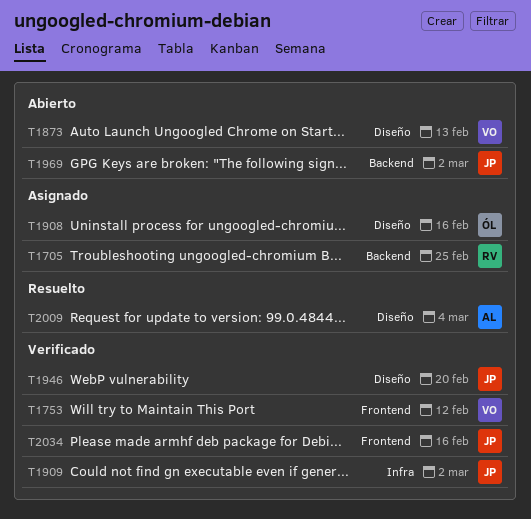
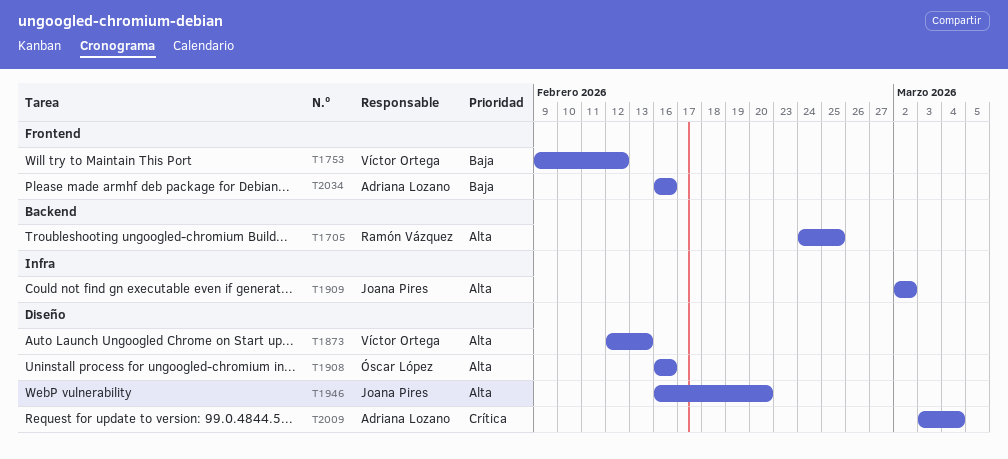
T1969: present -> none
T2034, owner: Joana Pires -> Adriana Lozano

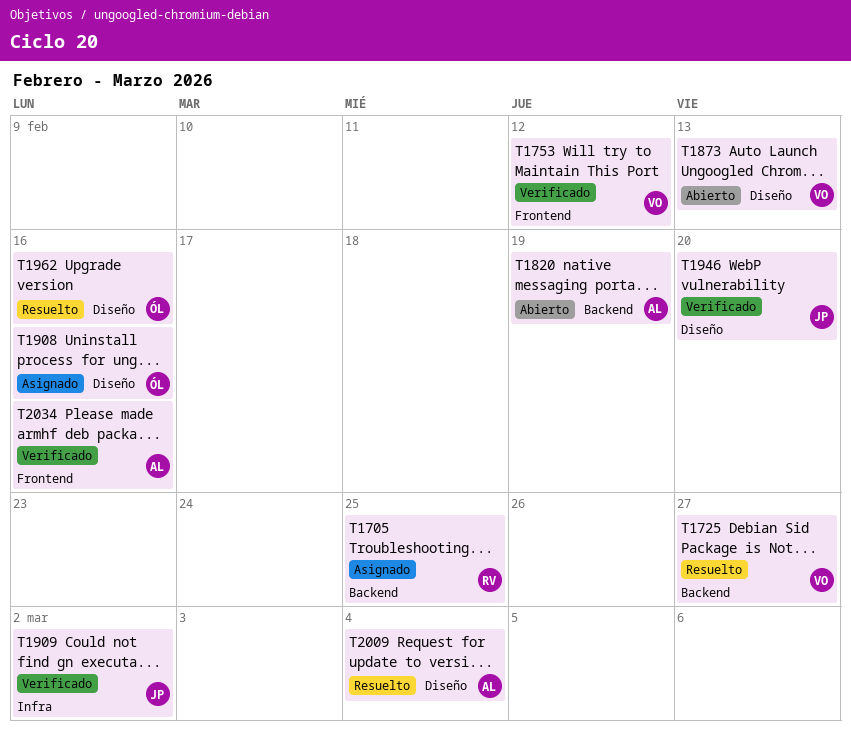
T1725: none -> present
T1820: none -> present
T1962: none -> present

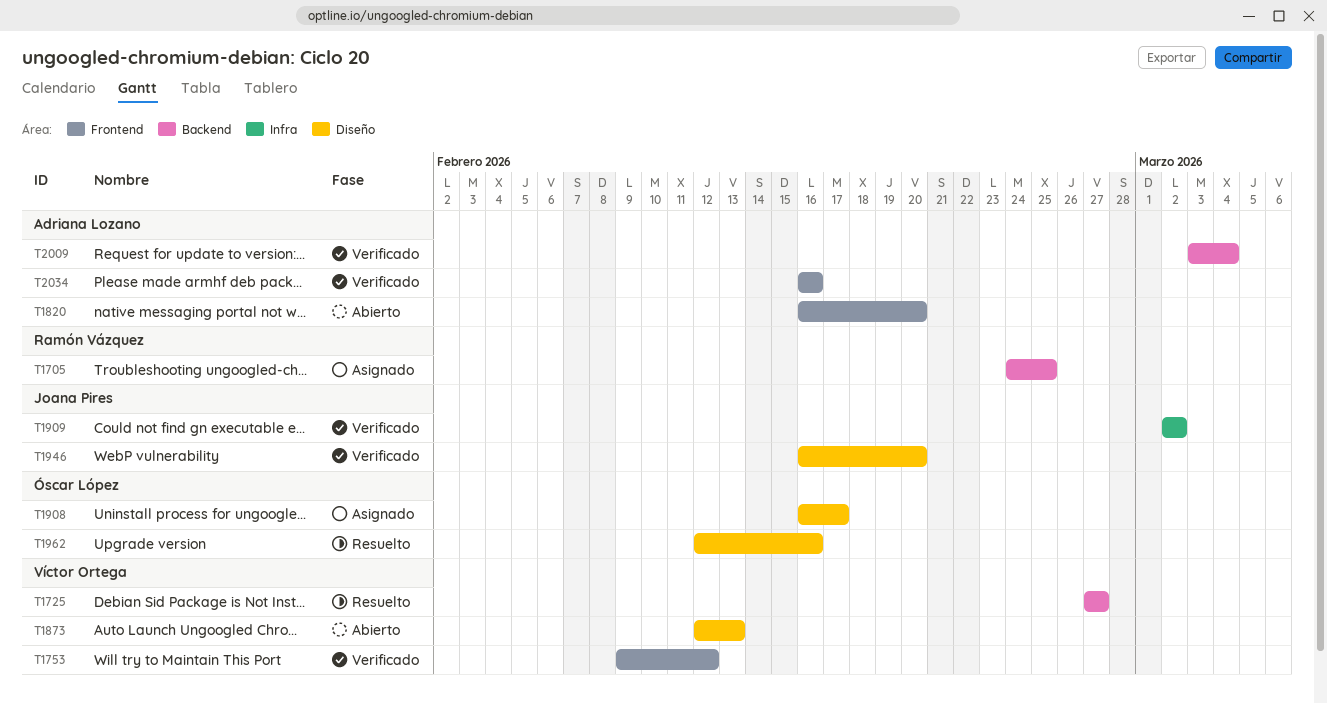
T1820, label: Backend -> Frontend
T1820, due: Feb 19 -> Feb 20
T1908, due: Feb 16 -> Feb 17
T2009, status: Resuelto -> Verificado
T2009, label: Diseño -> Backend

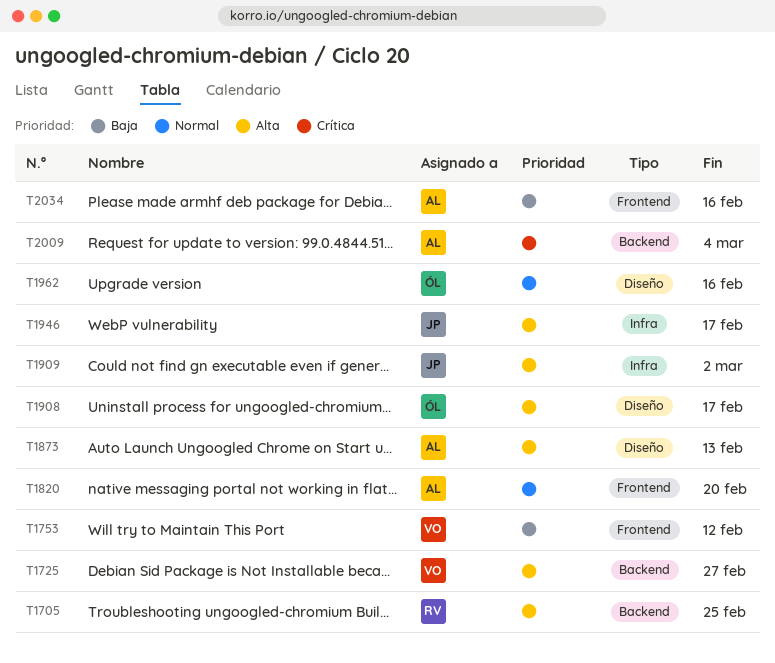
T1873, owner: Víctor Ortega -> Adriana Lozano
T1946, label: Diseño -> Infra
T1946, due: Feb 20 -> Feb 17

